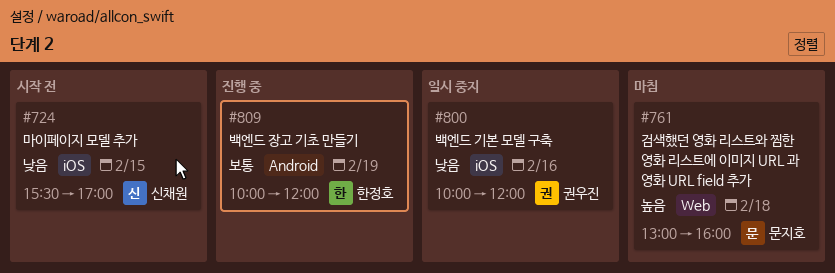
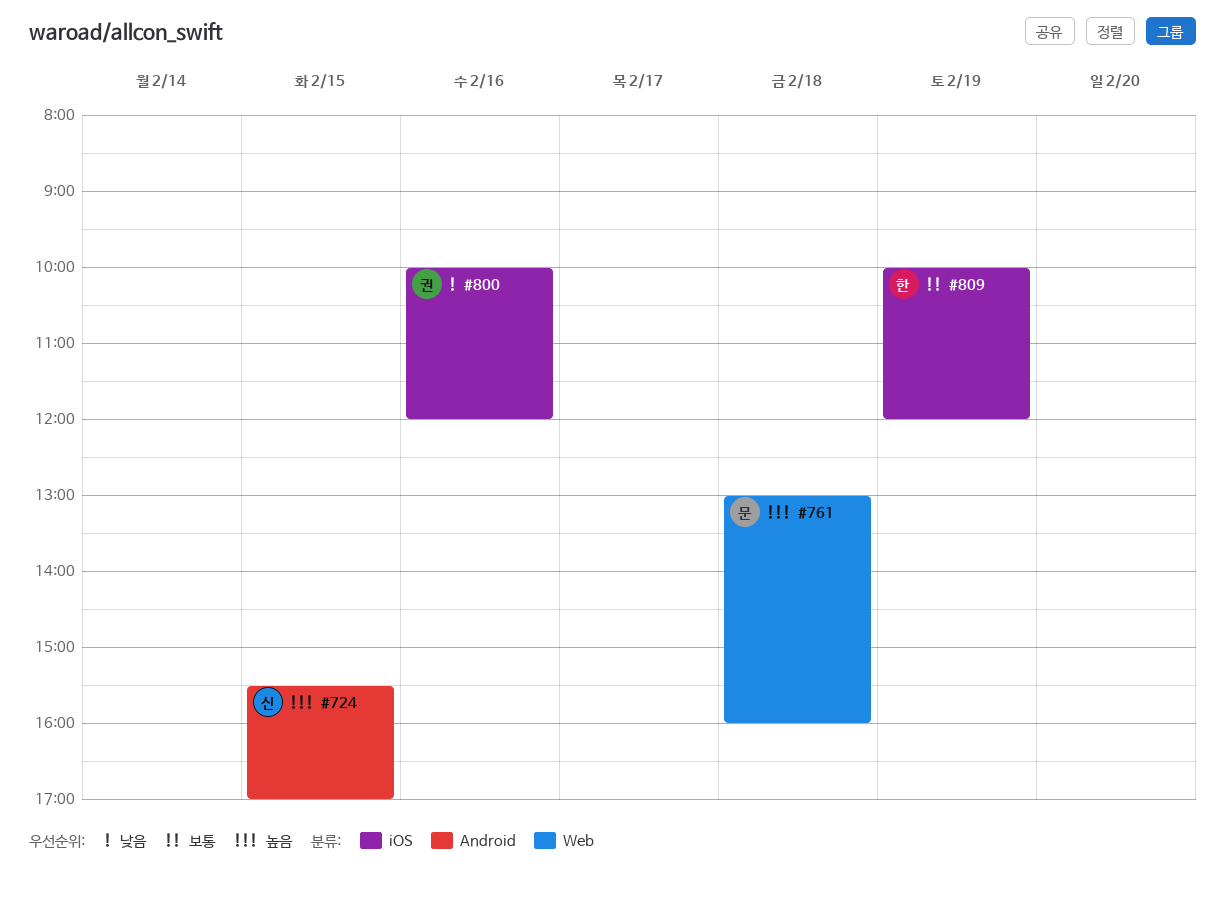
#724, priority: 낮음 -> 높음
#724, label: iOS -> Android
#809, label: Android -> iOS

